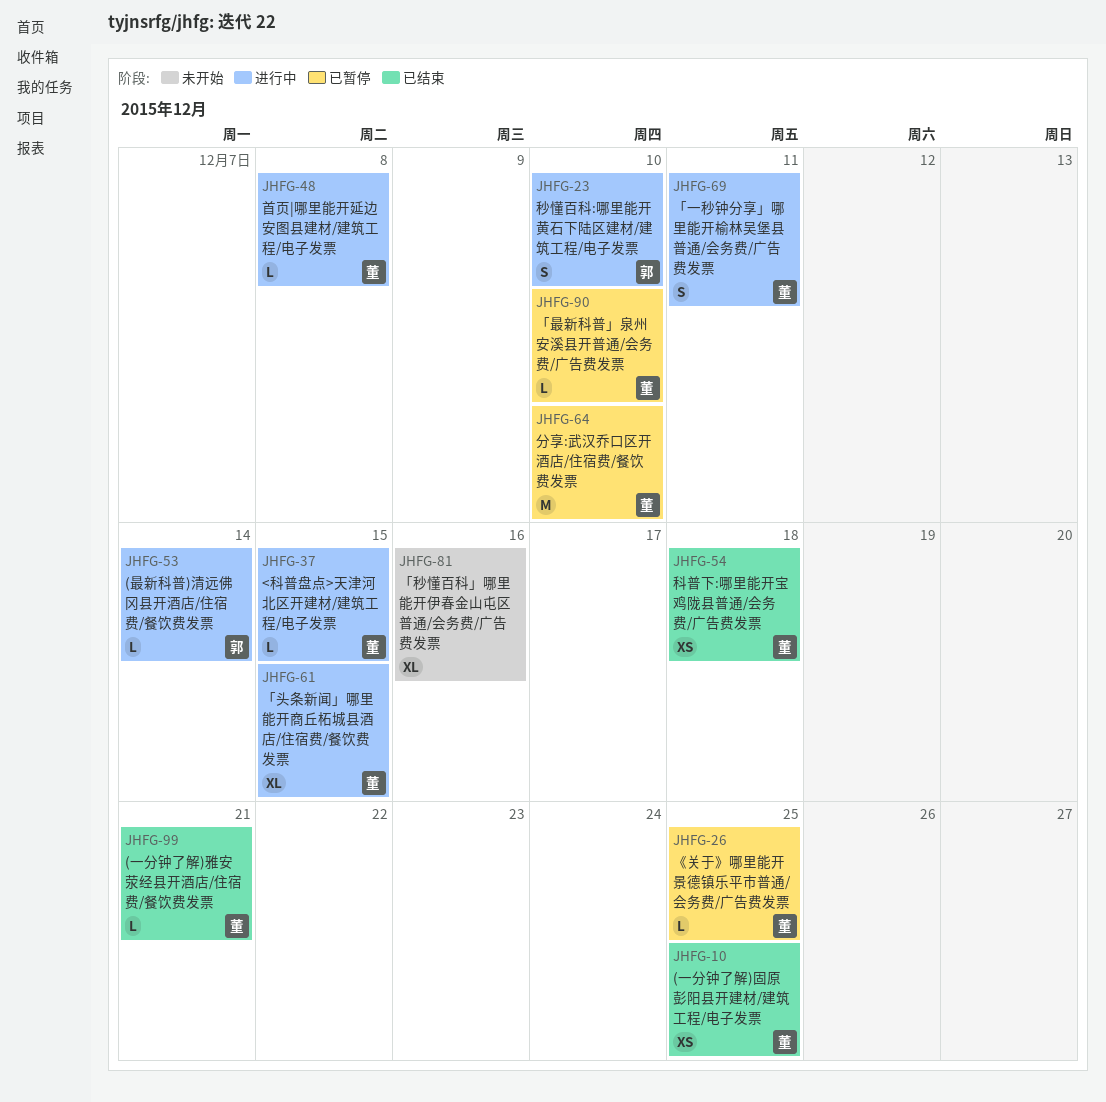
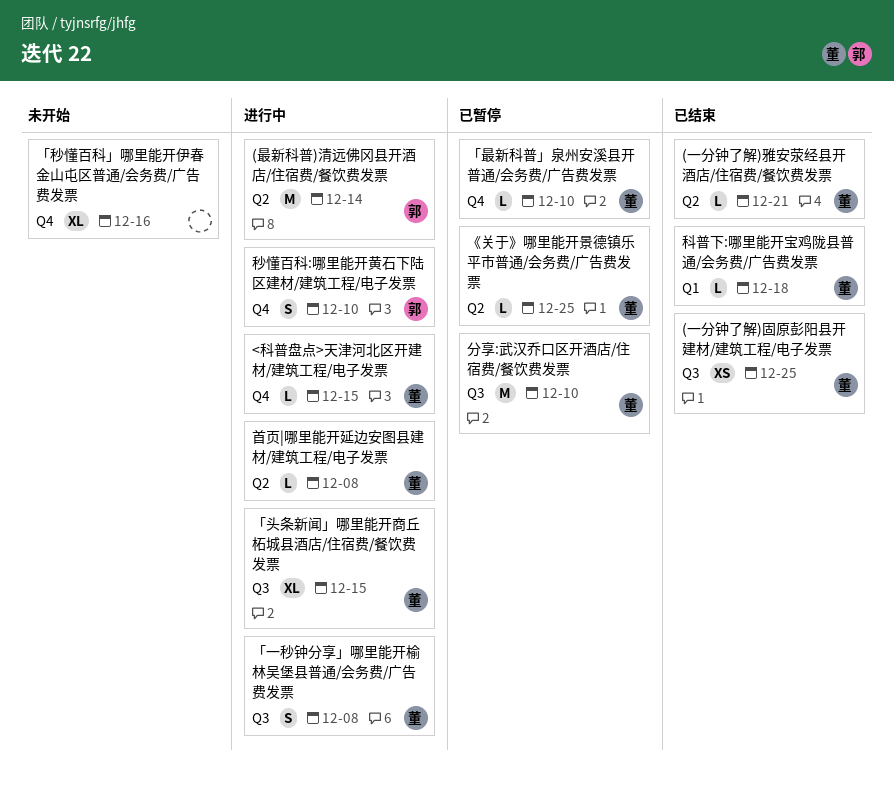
(最新科普)清远佛冈县开酒店/住宿费/餐饮费发票, estimate: L -> M
「一秒钟分享」哪里能开榆林吴堡县普通/会务费/广告费发票, due: Dec 11 -> Dec 8
科普下:哪里能开宝鸡陇县普通/会务费/广告费发票, estimate: XS -> L

